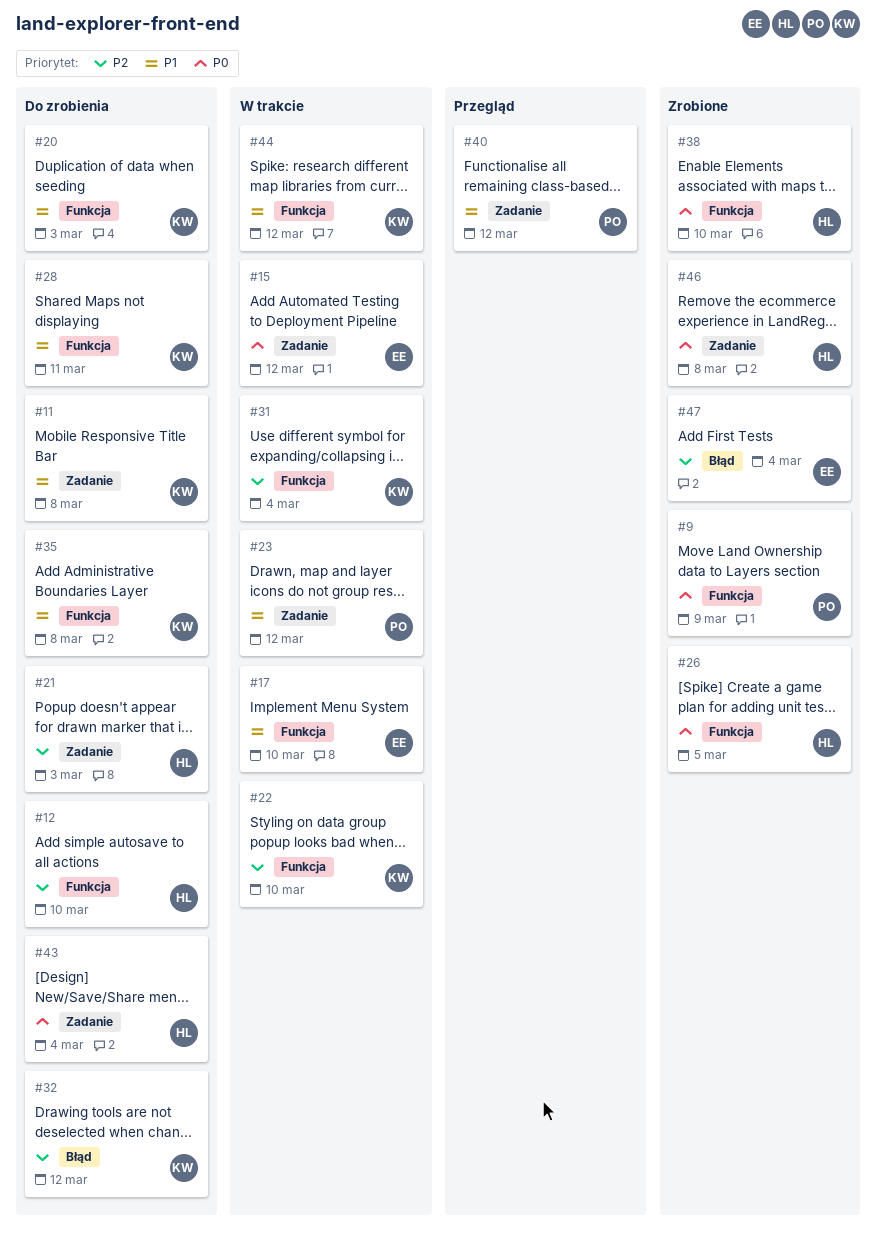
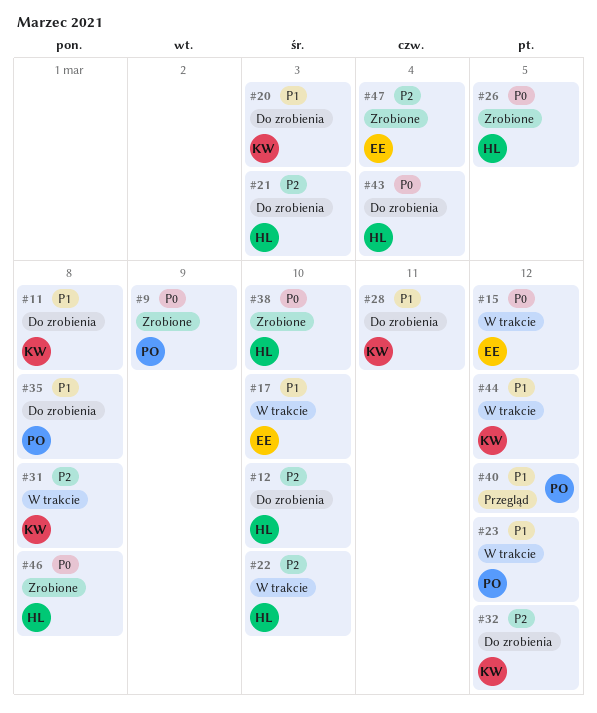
#22, owner: KW -> HL
#31, due: Mar 4 -> Mar 8
#35, owner: KW -> PO

